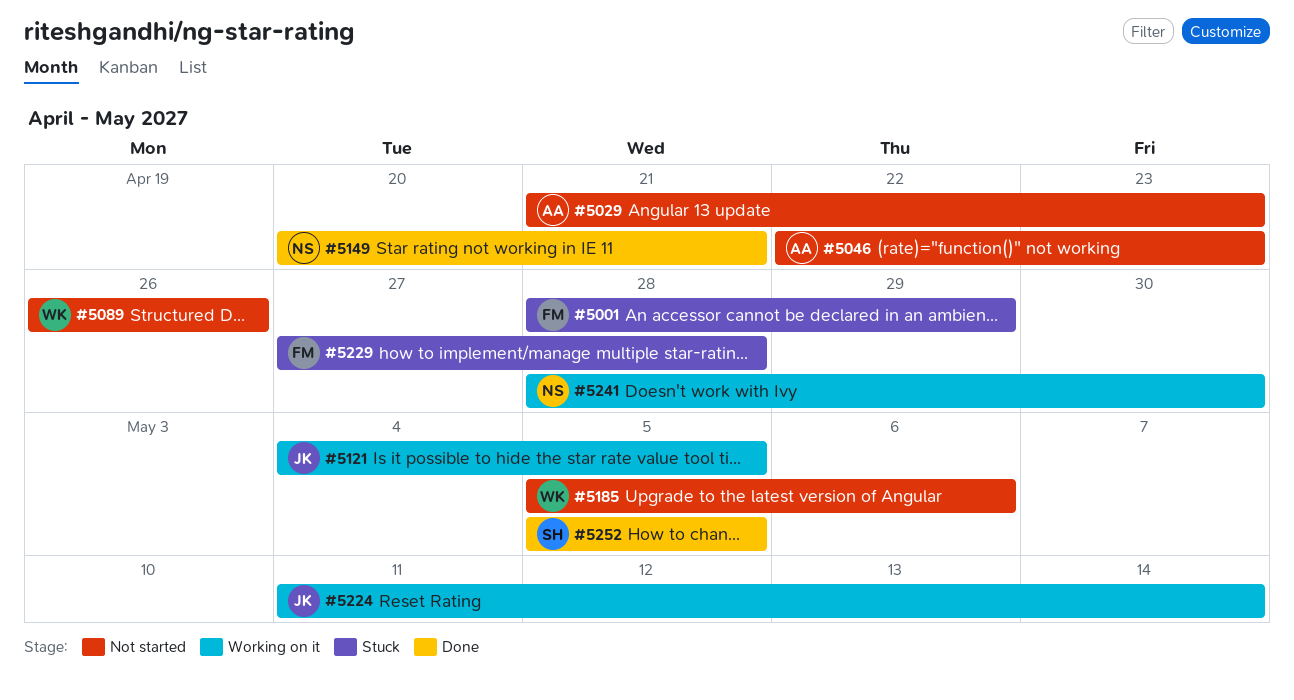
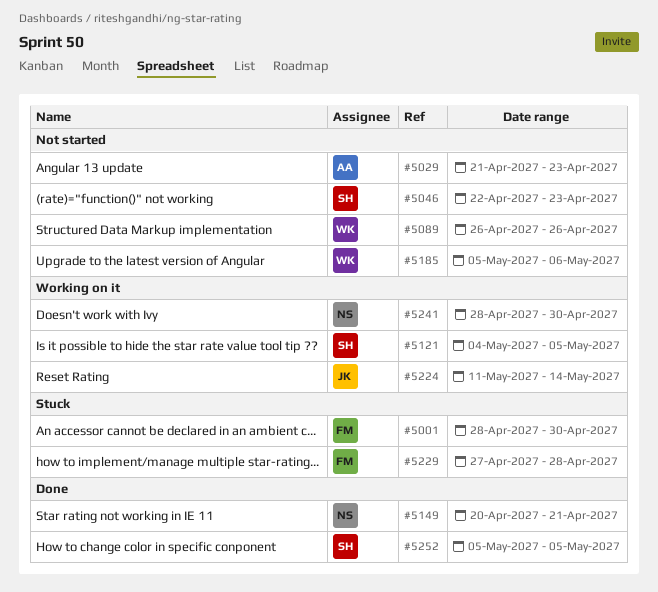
#5001, due: Apr 29 -> Apr 30
#5046, owner: AA -> SH
#5121, owner: JK -> SH

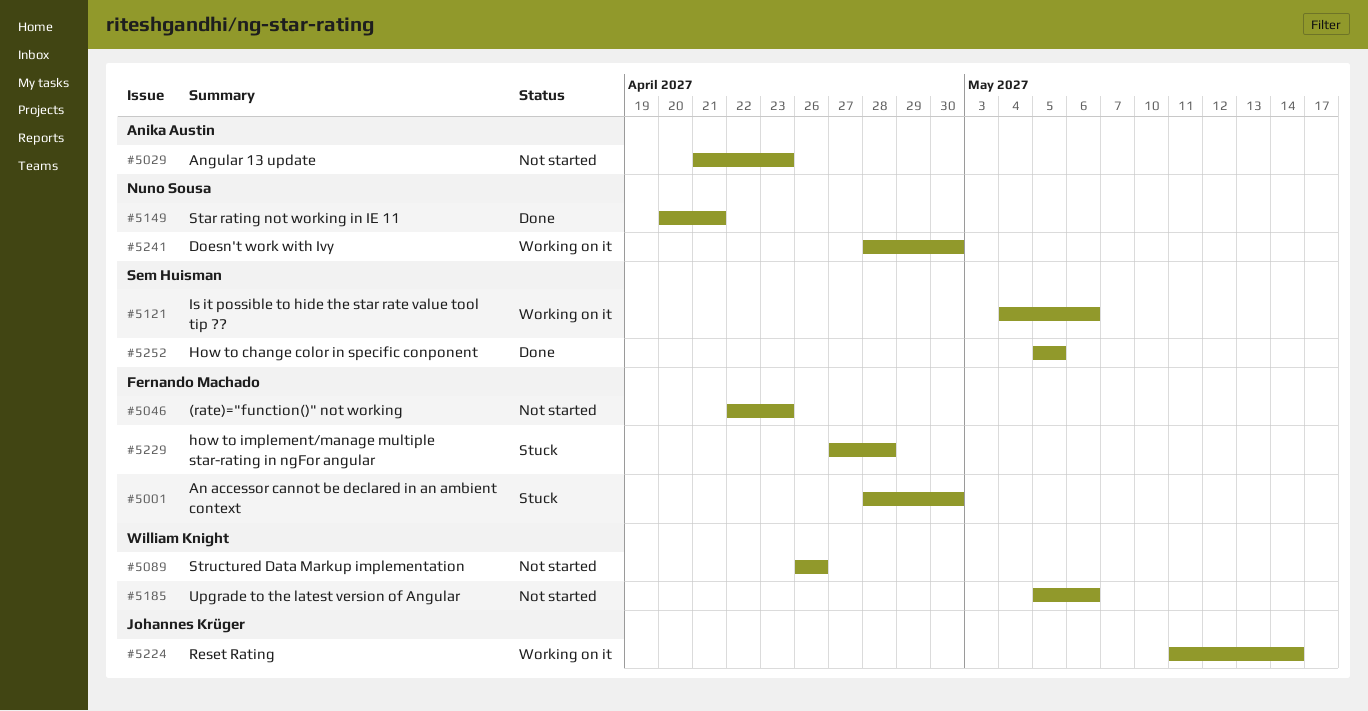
#5046, owner: Sem Huisman -> Fernando Machado
#5121, due: May 5 -> May 6

